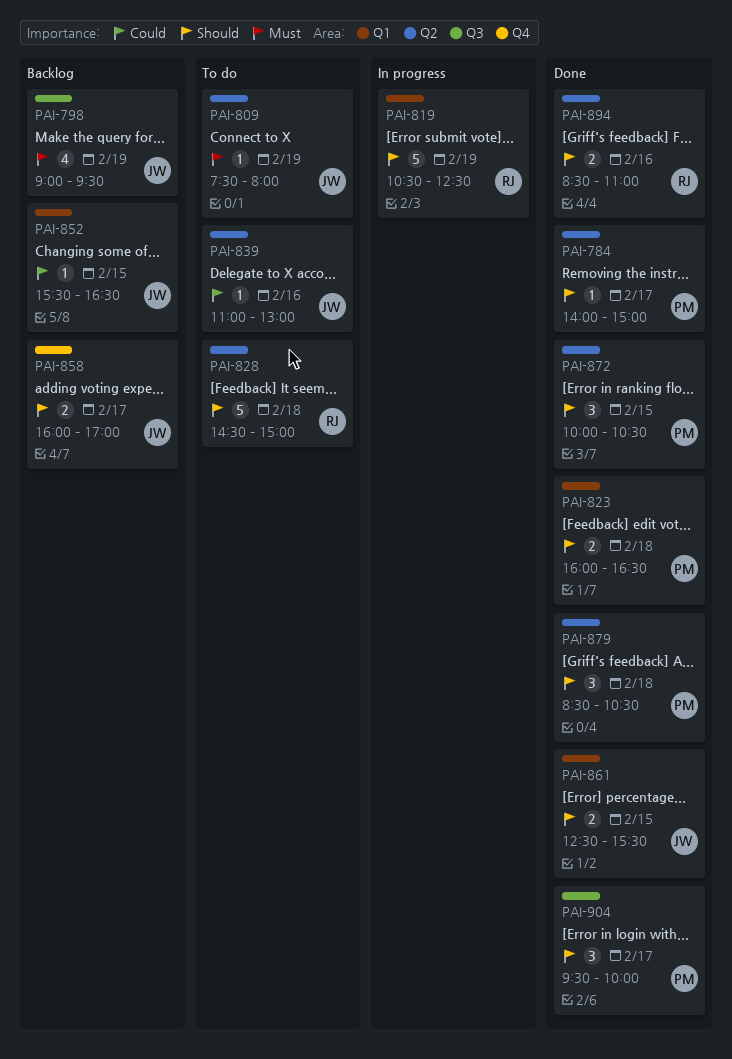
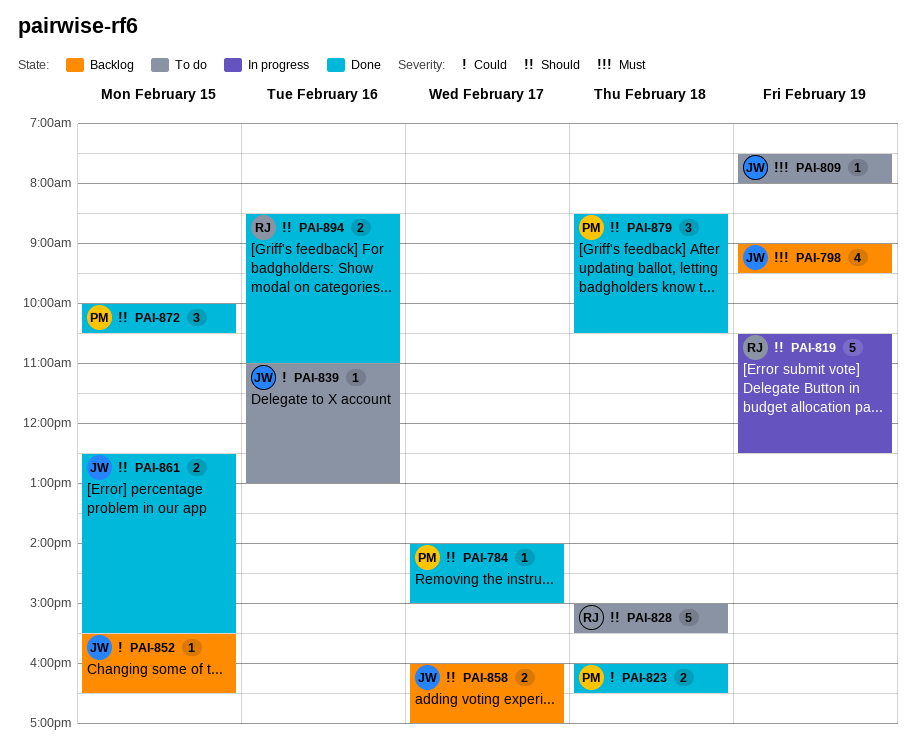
PAI-823, priority: Should -> Could
PAI-828, begins: 14:30 -> 15:00
PAI-828, ends: 15:00 -> 15:30
PAI-904: present -> none

